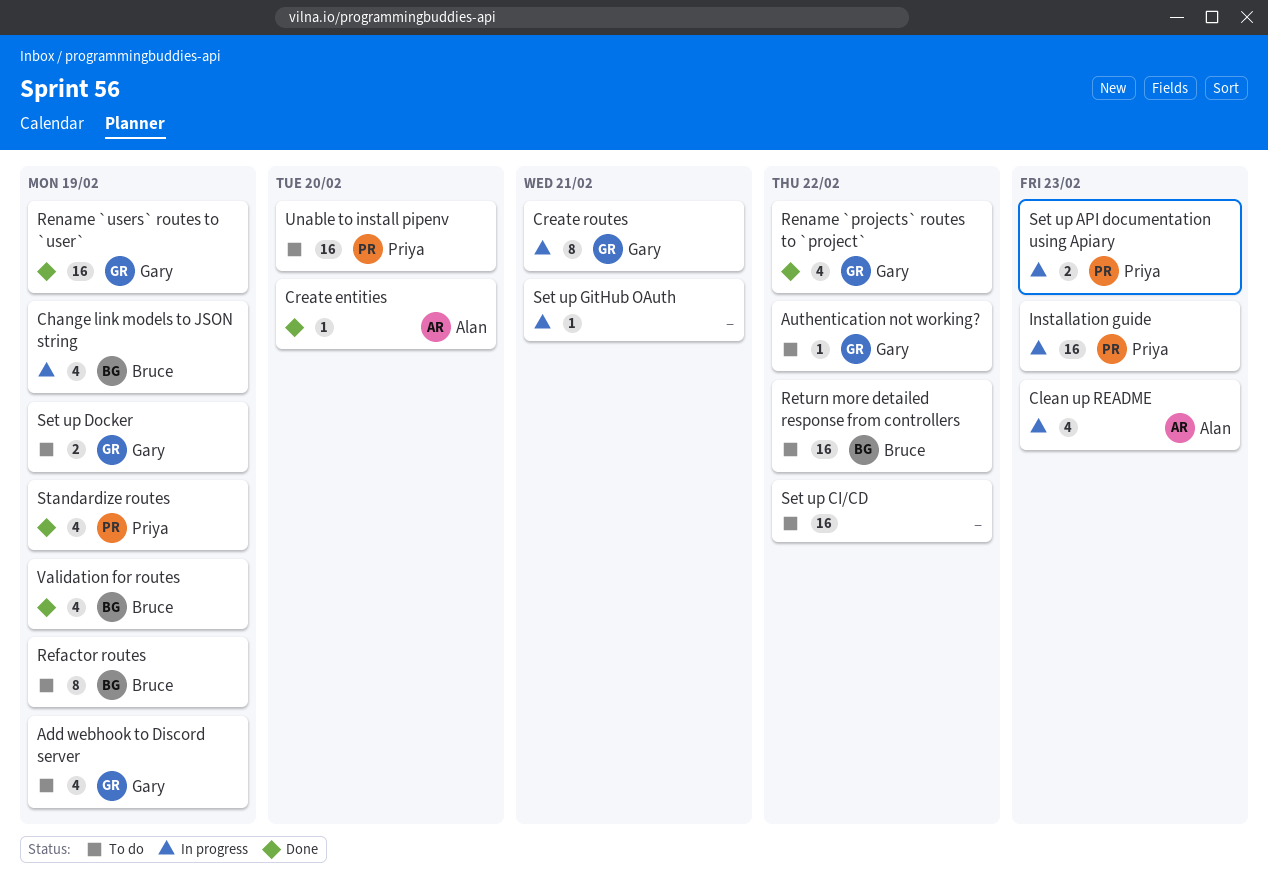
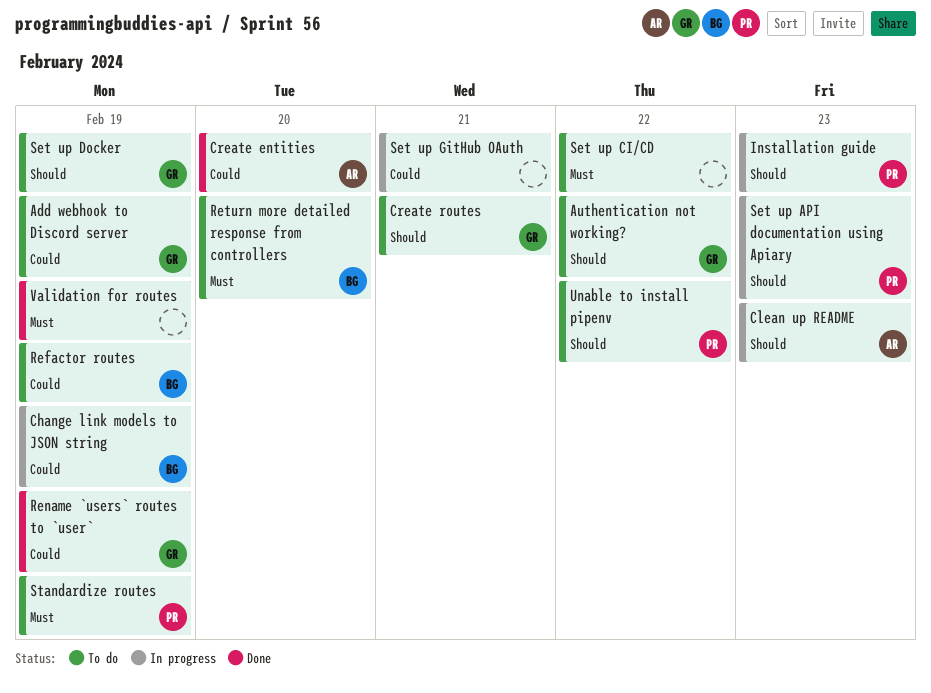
Create routes, status: In progress -> To do
Rename `projects` routes to `project`: present -> none
Return more detailed response from controllers, due: Feb 22 -> Feb 20
Standardize routes, status: Done -> To do
Unable to install pipenv, due: Feb 20 -> Feb 22
Validation for routes, owner: Bruce -> none

